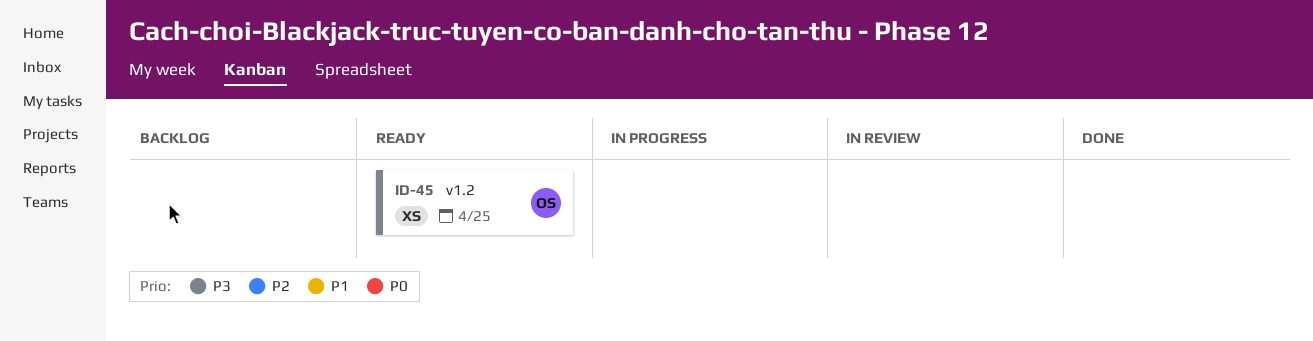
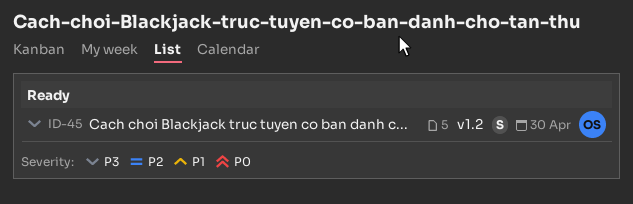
ID-45, estimate: XS -> S
ID-45, due: Apr 25 -> Apr 30

